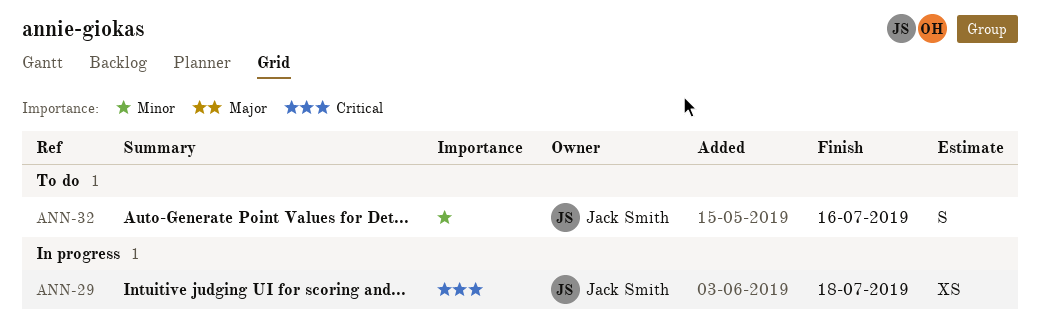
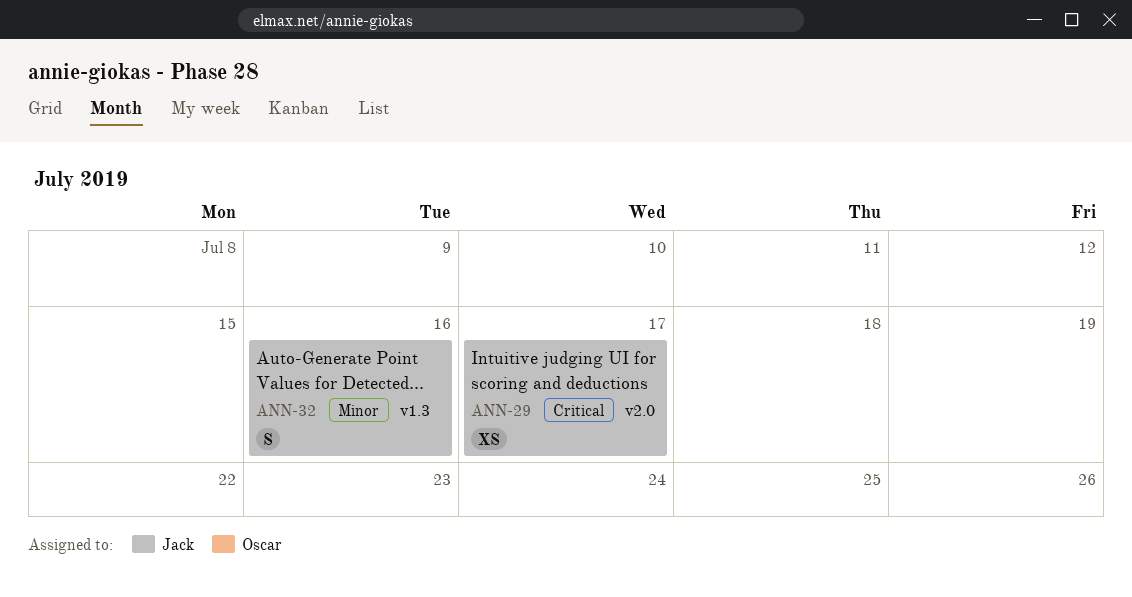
ANN-29, due: Jul 18 -> Jul 17

